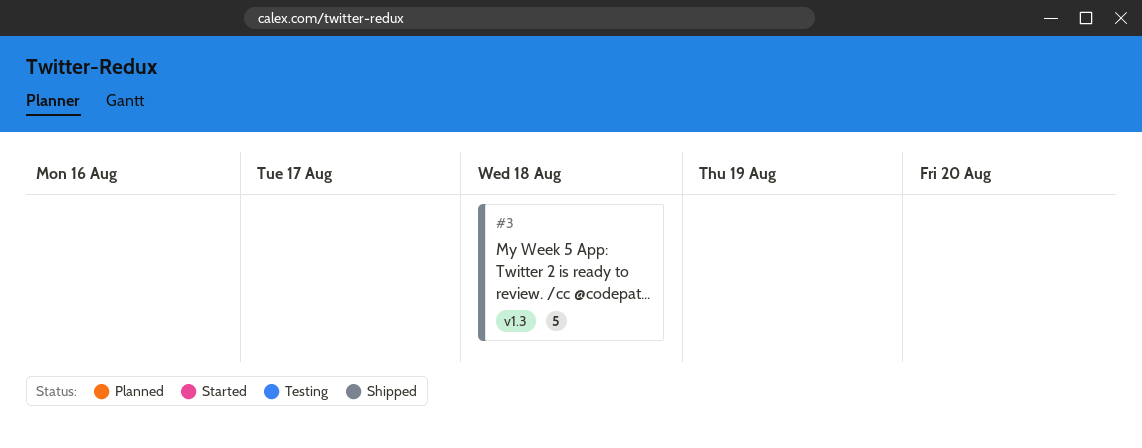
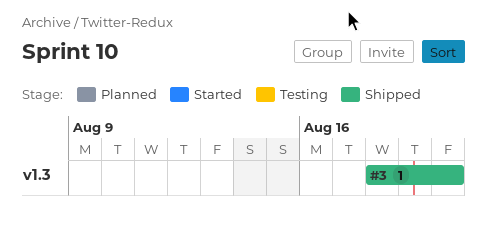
#3, estimate: 5 -> 1
#3, due: Aug 18 -> Aug 20

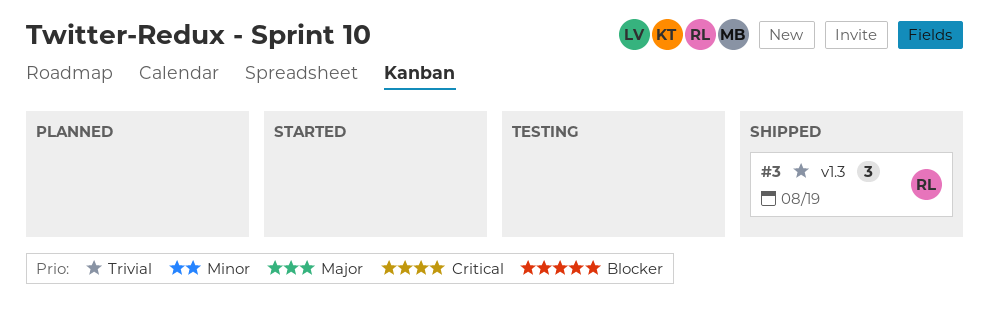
#3, estimate: 1 -> 3
#3, due: Aug 20 -> Aug 19

